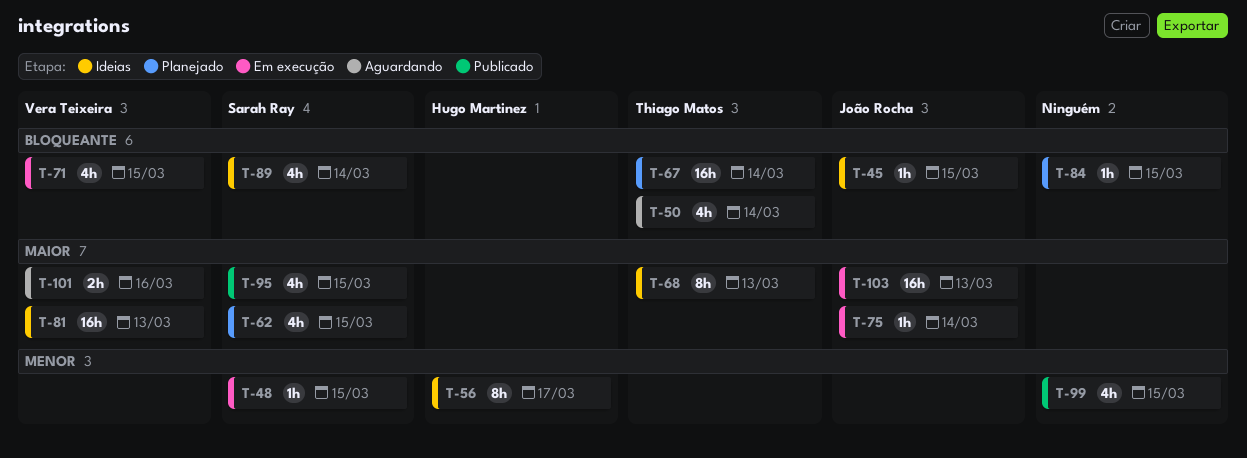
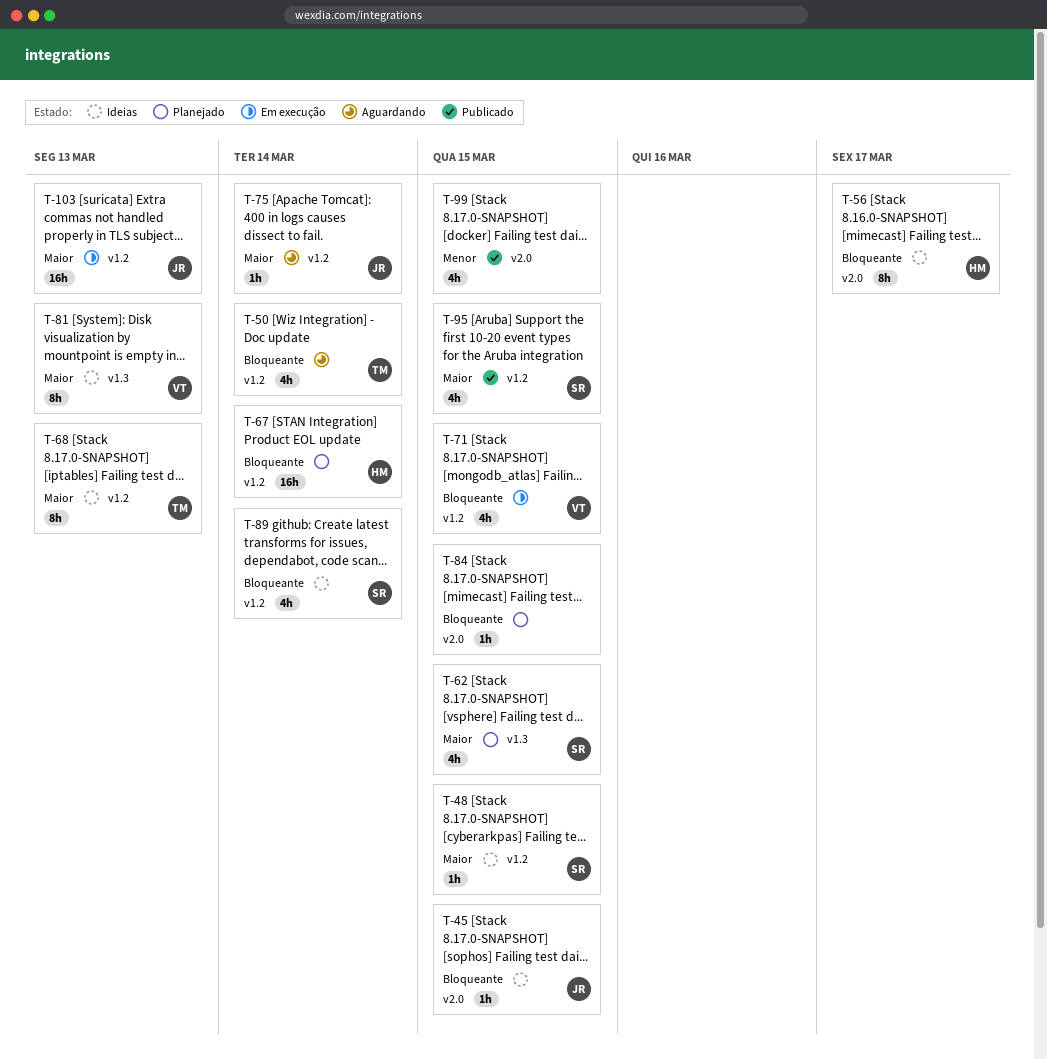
T-48, status: Em execução -> Ideias
T-48, priority: Menor -> Maior
T-56, priority: Menor -> Bloqueante
T-67, owner: Thiago Matos -> Hugo Martinez
T-75, status: Em execução -> Aguardando
T-81, estimate: 16h -> 8h
T-101: present -> none

